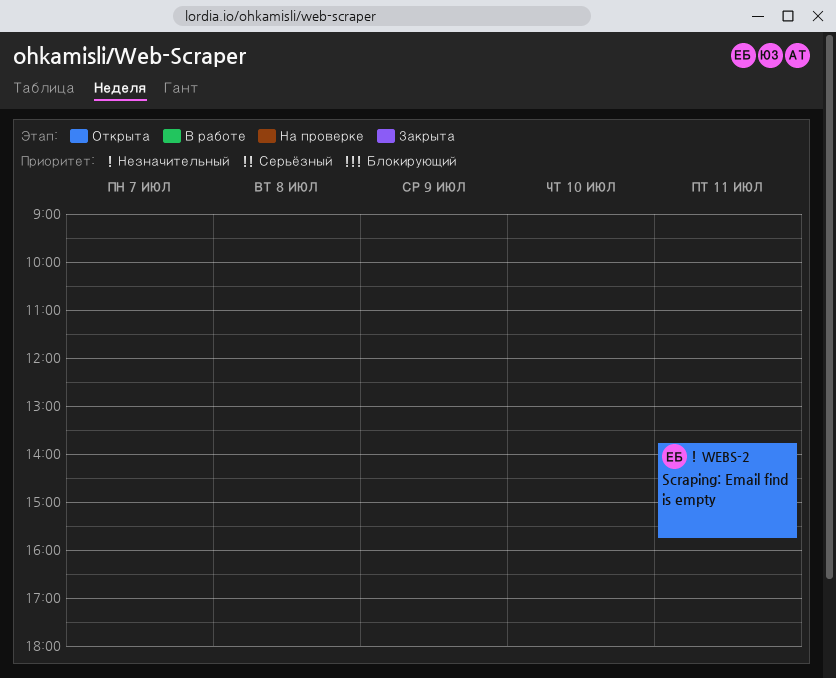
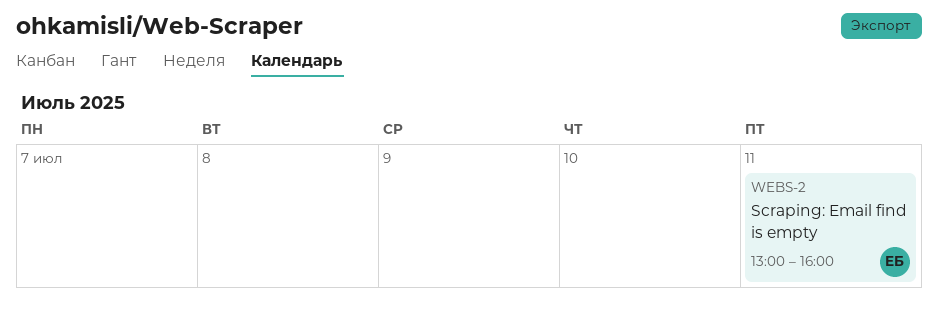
WEBS-2, begins: 13:45 -> 13:00
WEBS-2, ends: 15:45 -> 16:00

